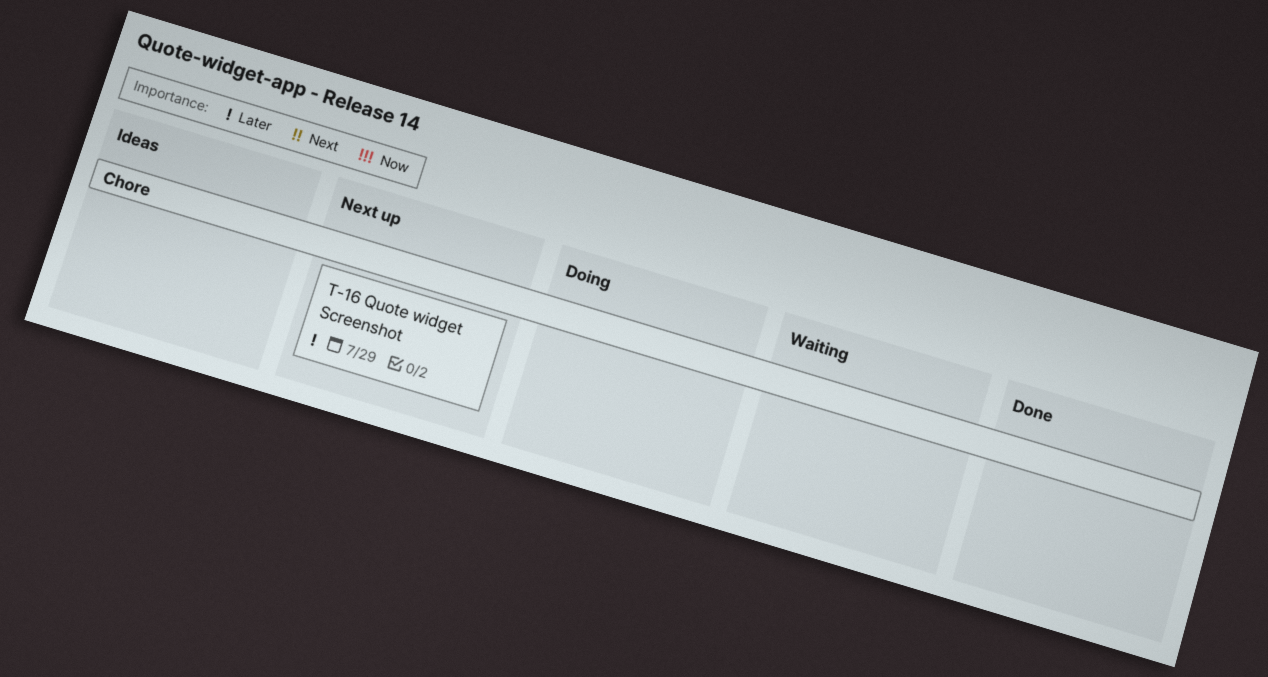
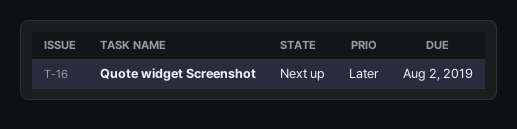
T-16, due: Jul 29 -> Aug 2

